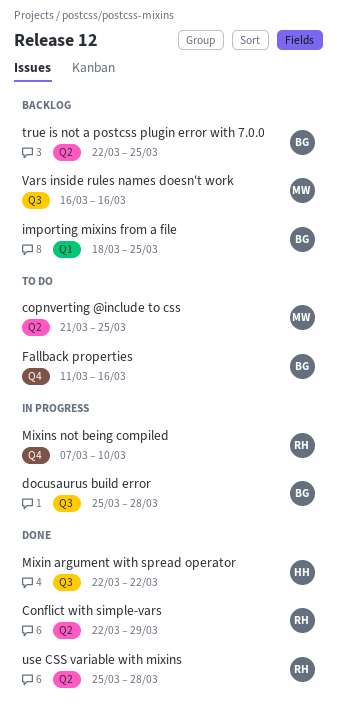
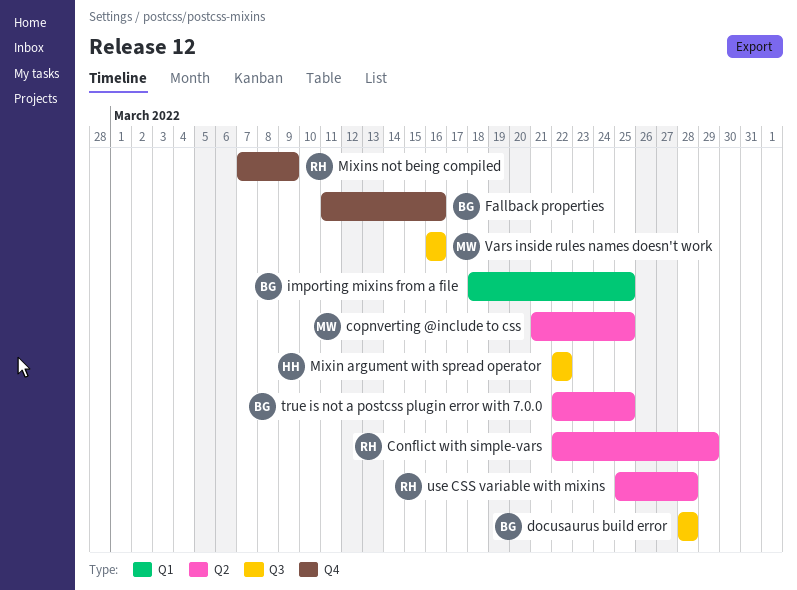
docusaurus build error, start: Mar 25 -> Mar 28
Mixins not being compiled, due: Mar 10 -> Mar 9

